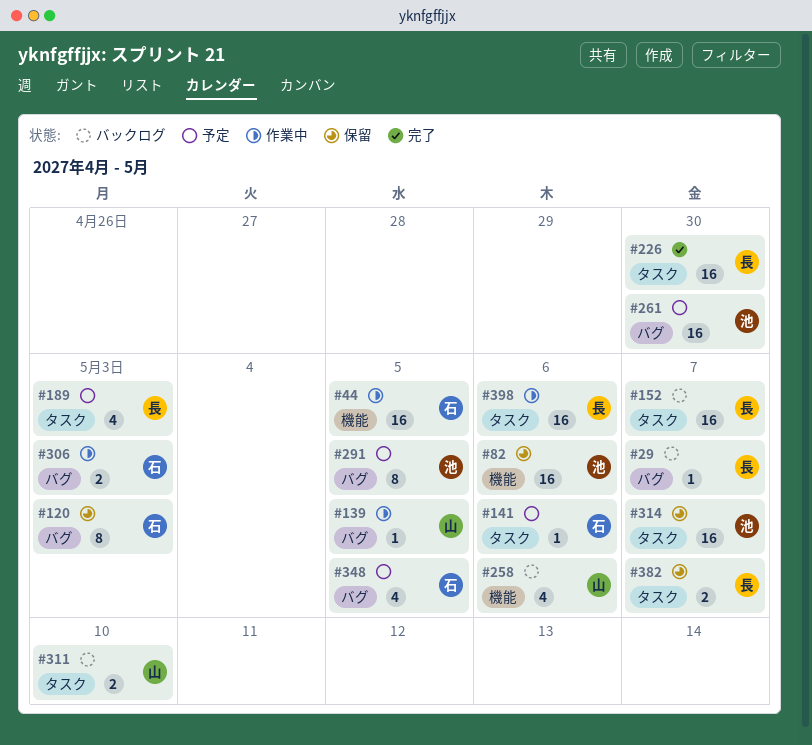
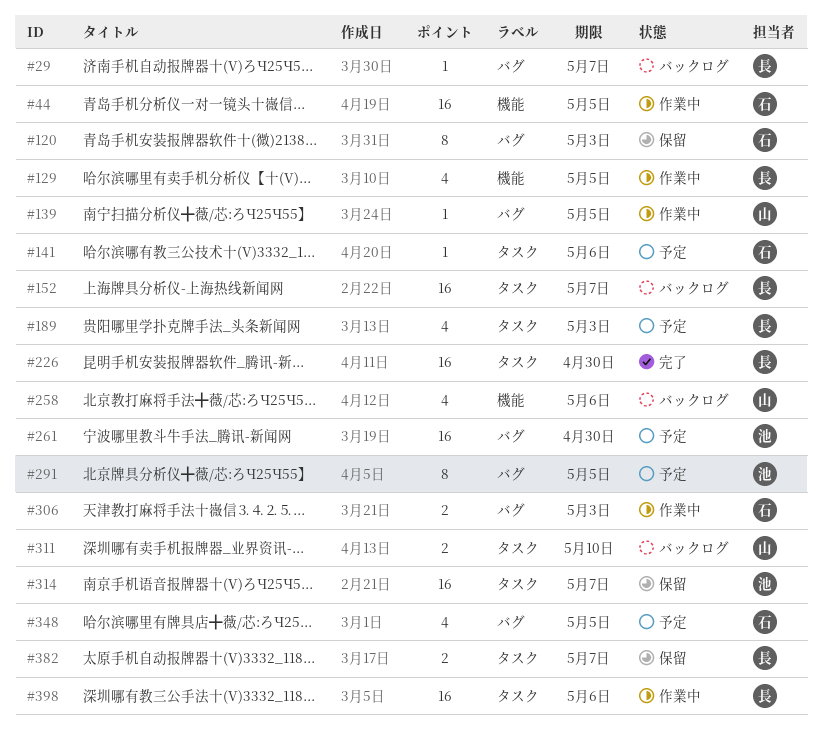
#82: present -> none
#129: none -> present

